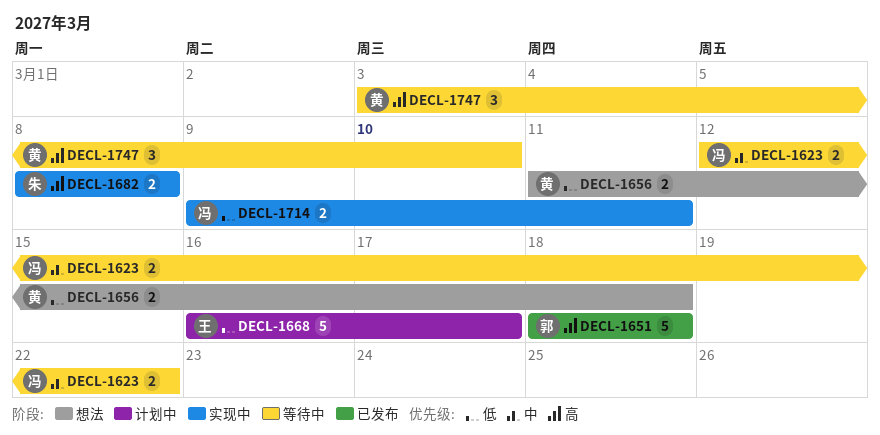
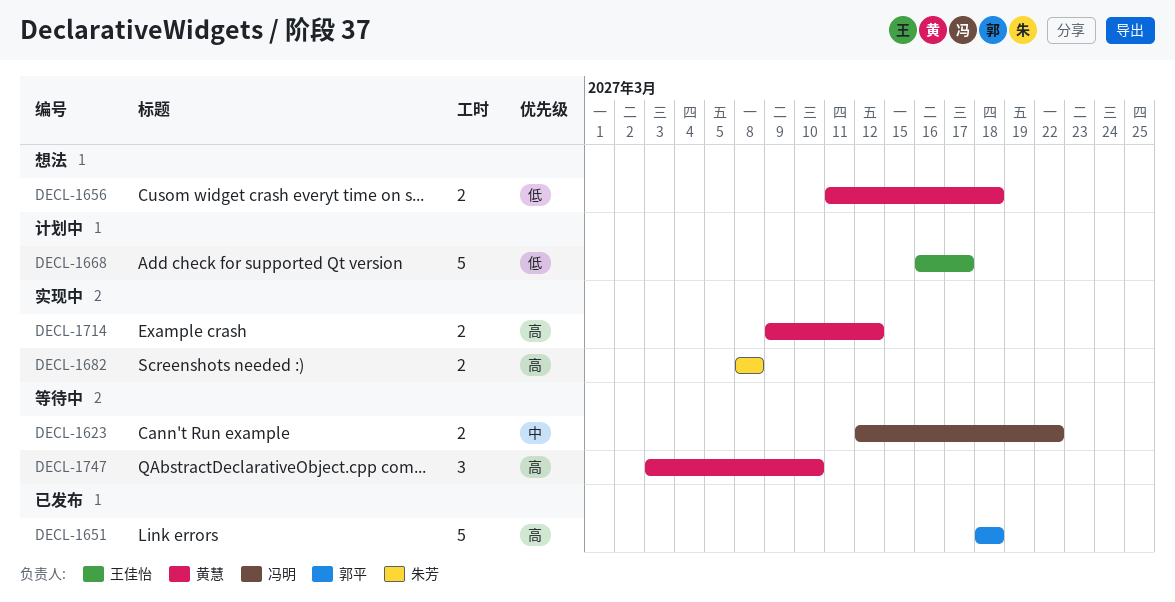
DECL-1714, owner: 冯明 -> 黄慧
DECL-1714, priority: 低 -> 高
DECL-1714, due: Mar 11 -> Mar 12

